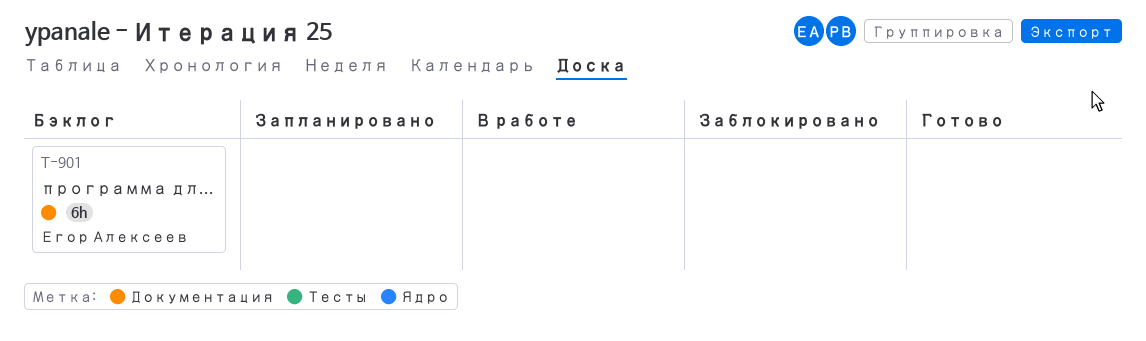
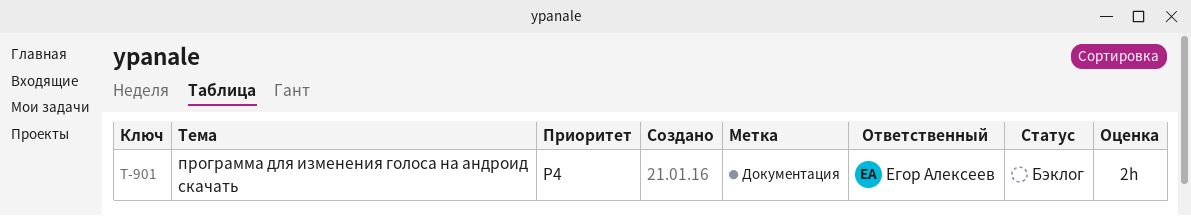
T-901, estimate: 6h -> 2h

